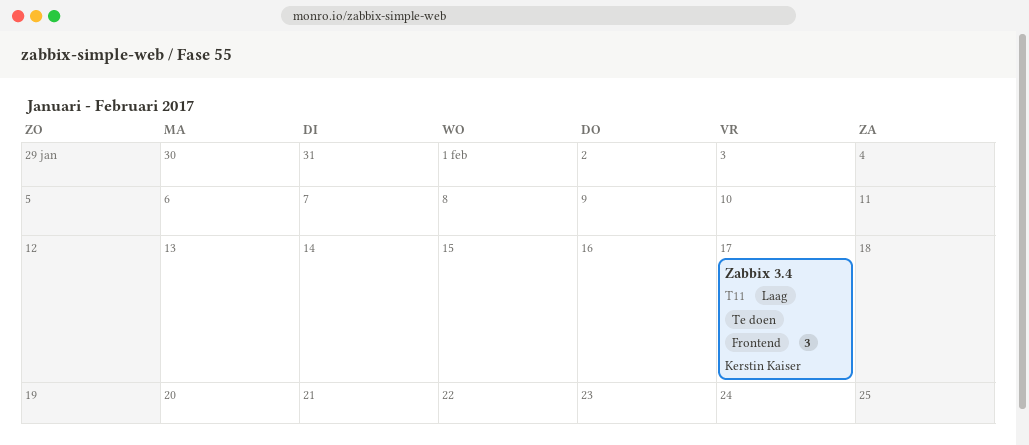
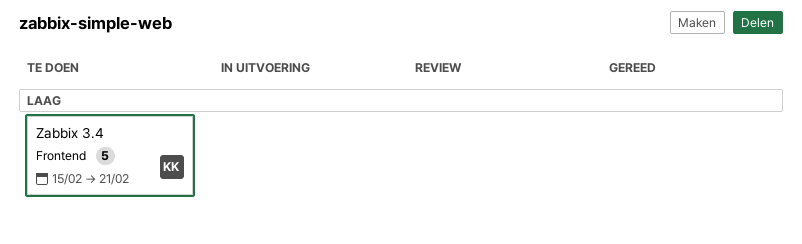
Zabbix 3.4, estimate: 3 -> 5
Zabbix 3.4, due: Feb 17 -> Feb 21

